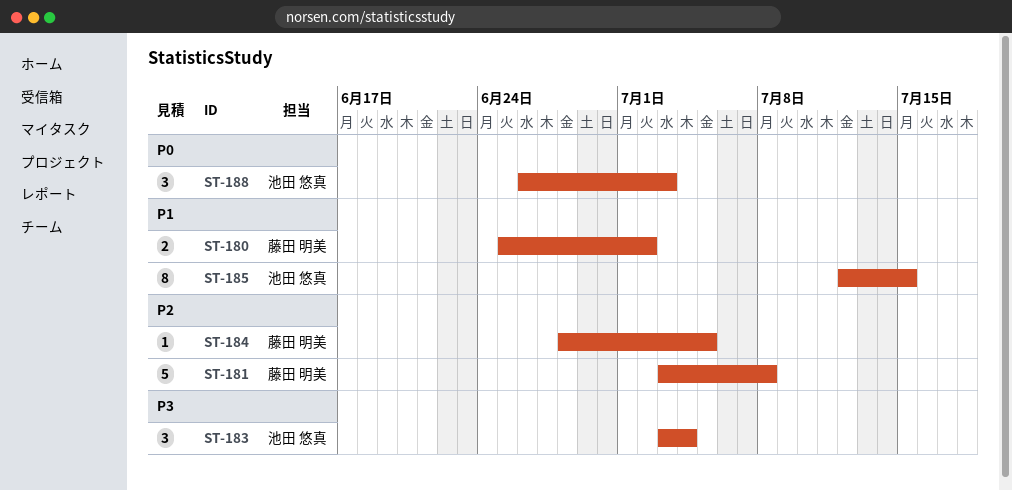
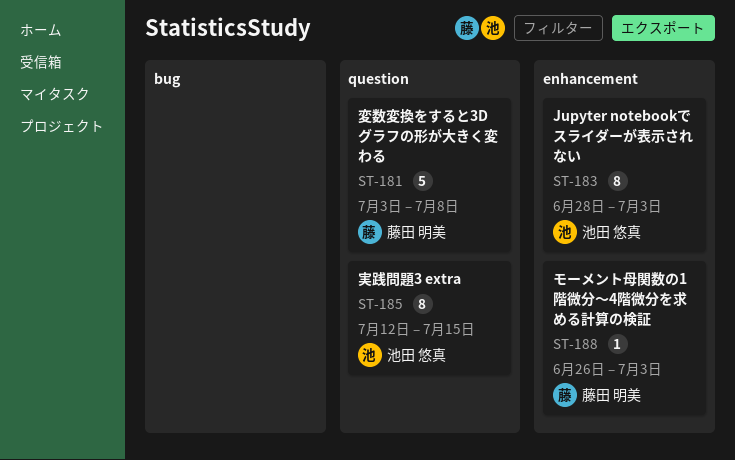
ST-180: present -> none
ST-183, estimate: 3 -> 8
ST-183, start: Jul 3 -> Jun 28
ST-183, due: Jul 4 -> Jul 3
ST-184: present -> none
ST-188, owner: 池田 悠真 -> 藤田 明美
ST-188, estimate: 3 -> 1

